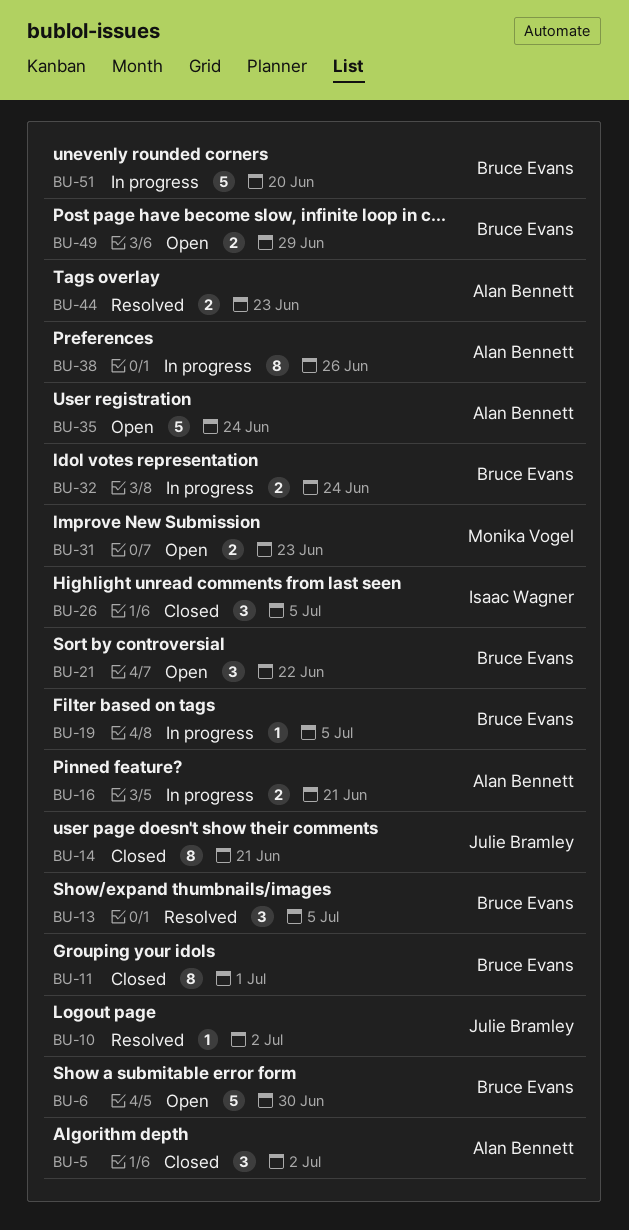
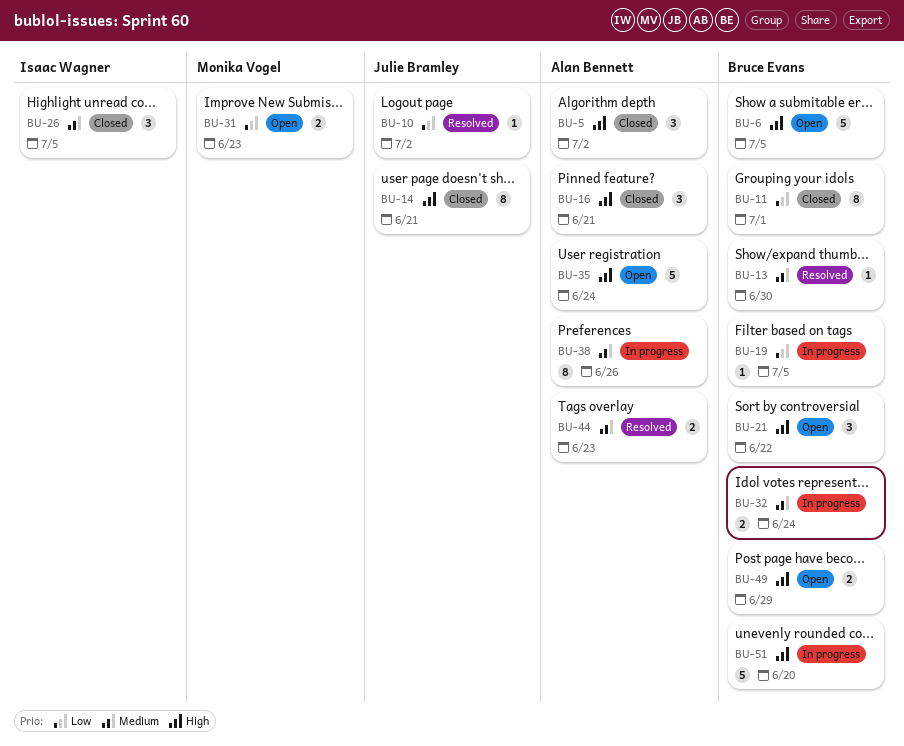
BU-6, due: Jun 30 -> Jul 5
BU-13, estimate: 3 -> 1
BU-13, due: Jul 5 -> Jun 30
BU-16, status: In progress -> Closed
BU-16, estimate: 2 -> 3

